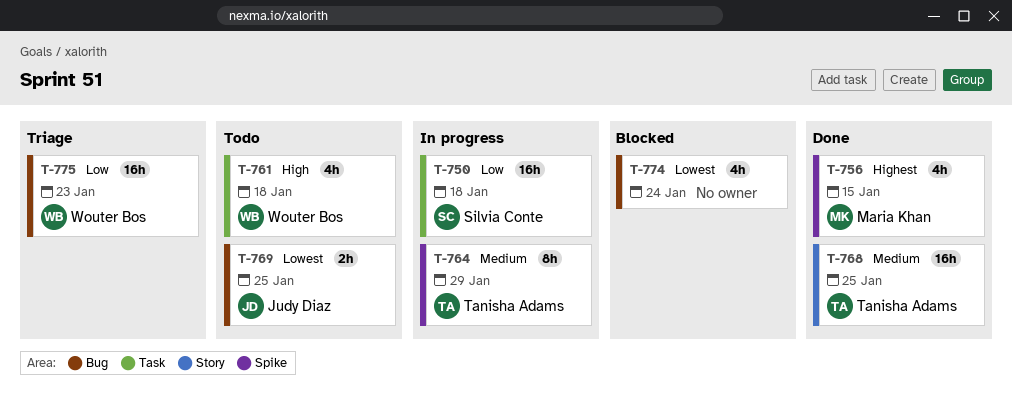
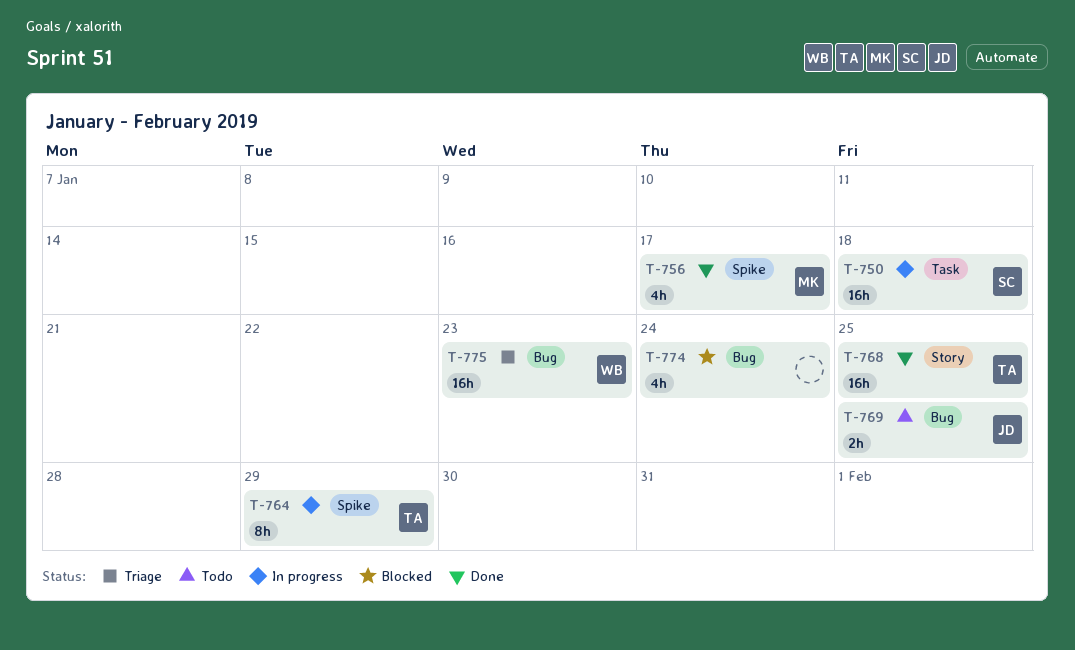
T-756, due: Jan 15 -> Jan 17
T-761: present -> none

